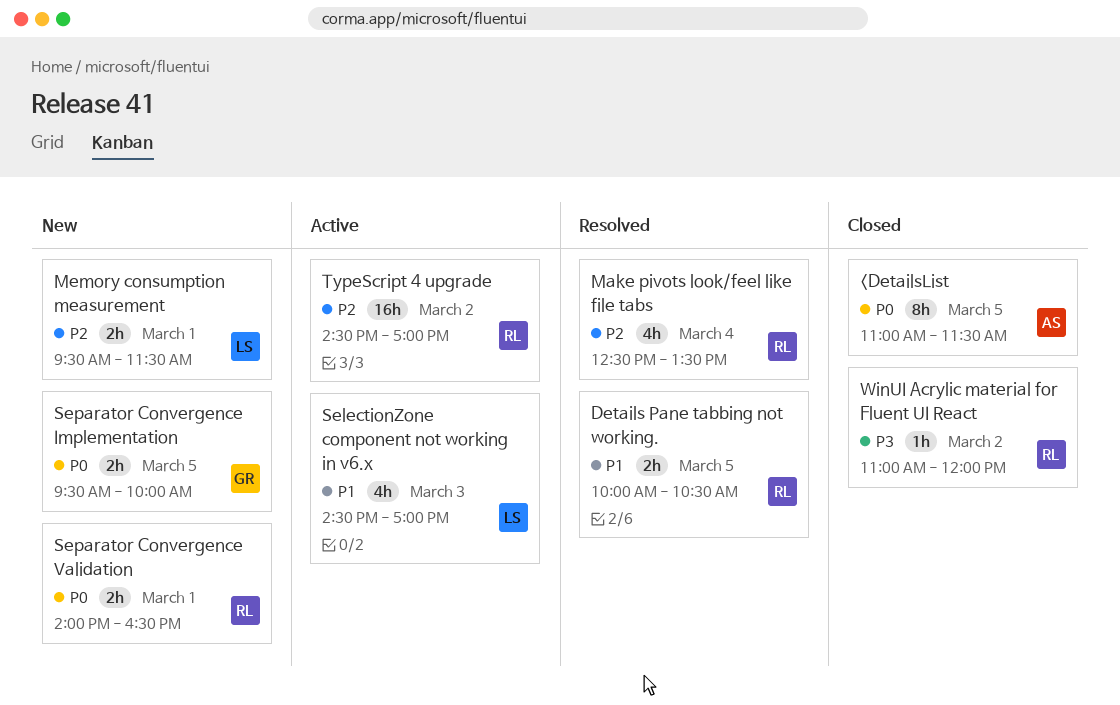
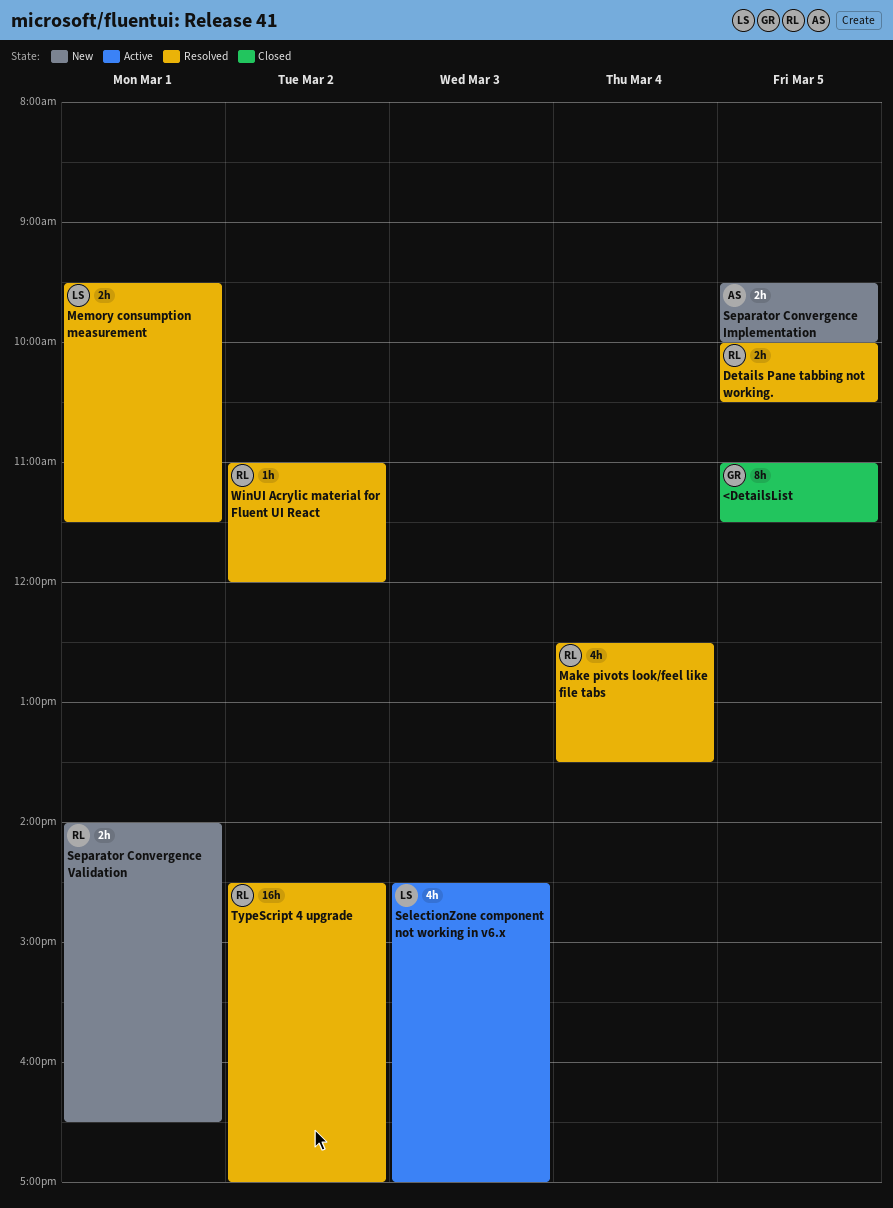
<DetailsList, owner: AS -> GR
Memory consumption measurement, status: New -> Resolved
Separator Convergence Implementation, owner: GR -> AS
TypeScript 4 upgrade, status: Active -> Resolved
WinUI Acrylic material for Fluent UI React, status: Closed -> Resolved

